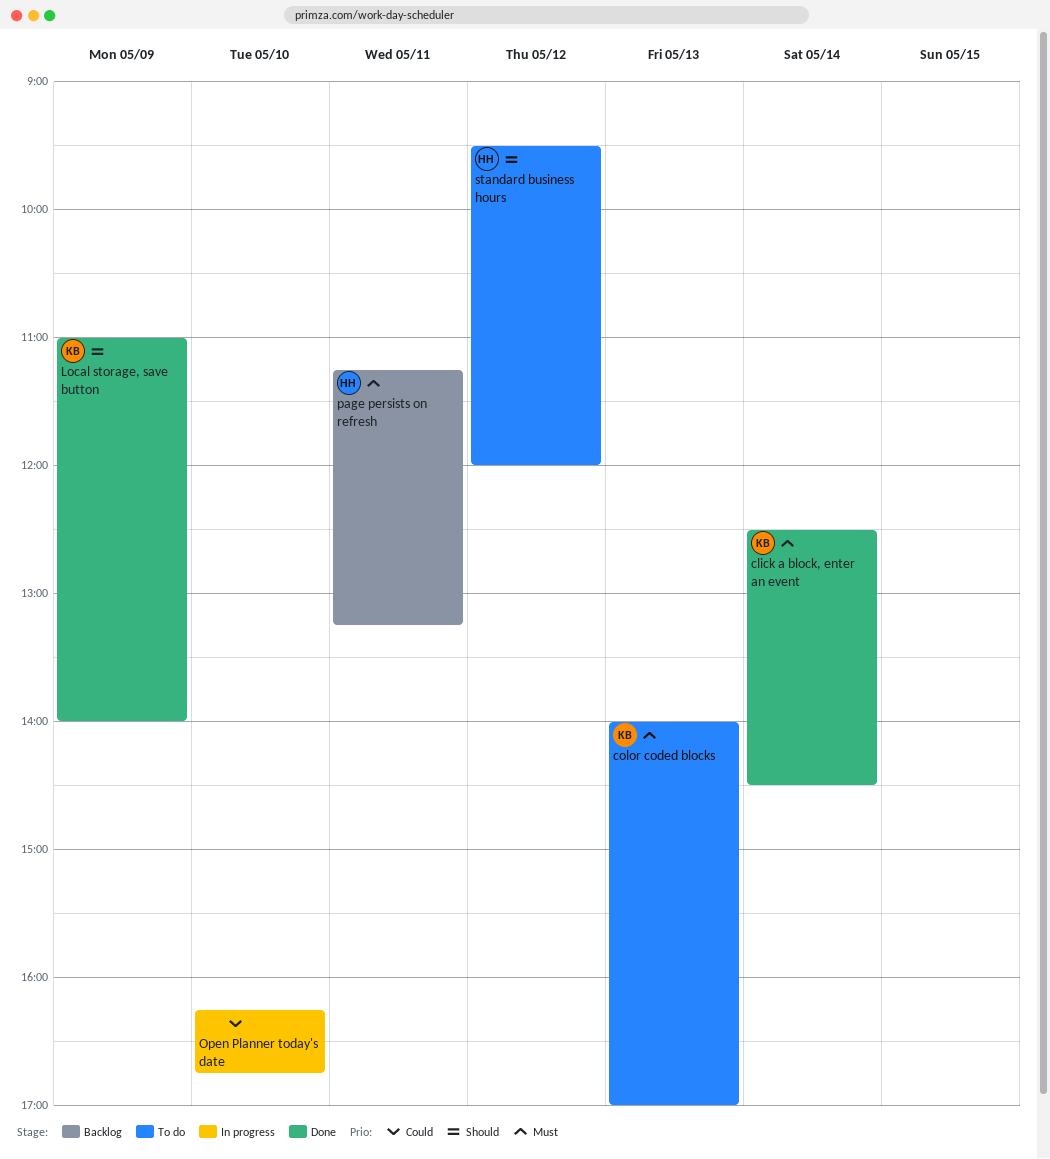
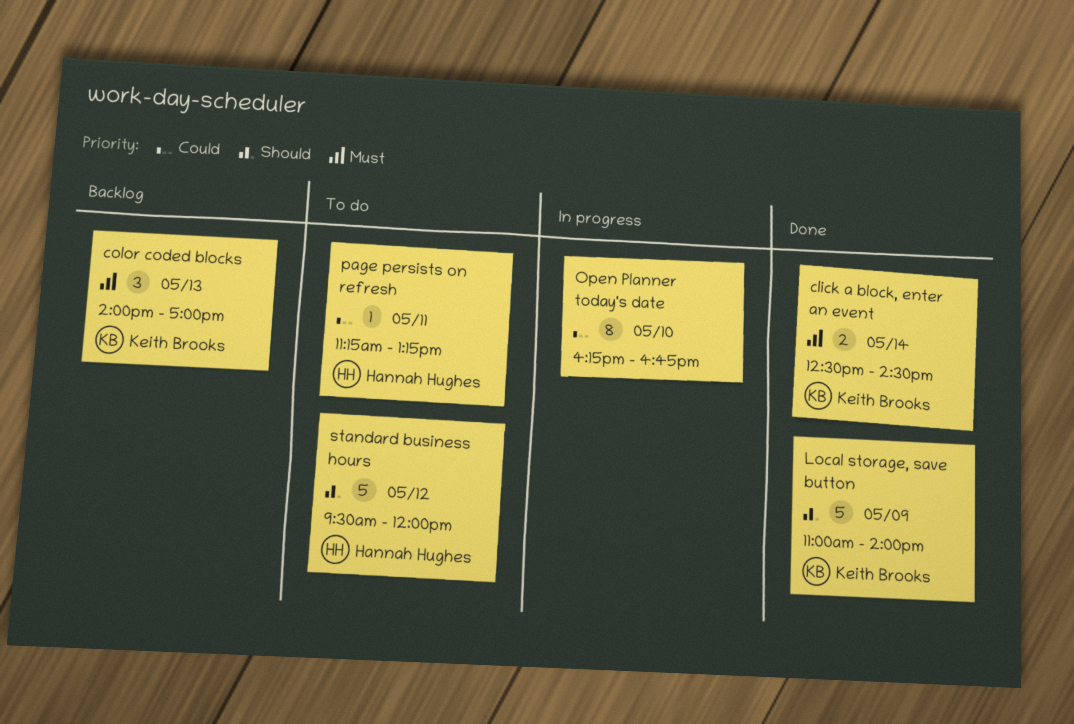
color coded blocks, status: To do -> Backlog
page persists on refresh, status: Backlog -> To do
page persists on refresh, priority: Must -> Could

